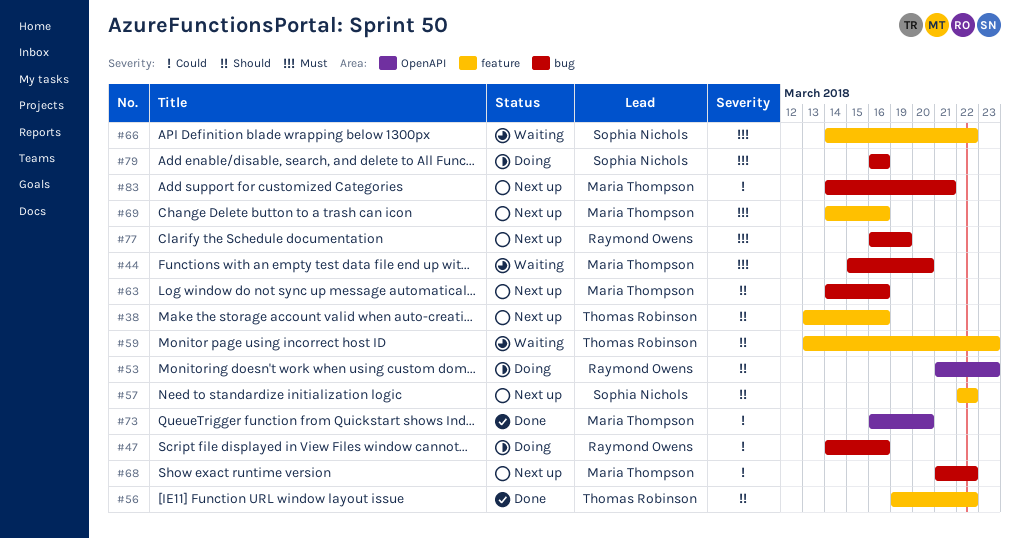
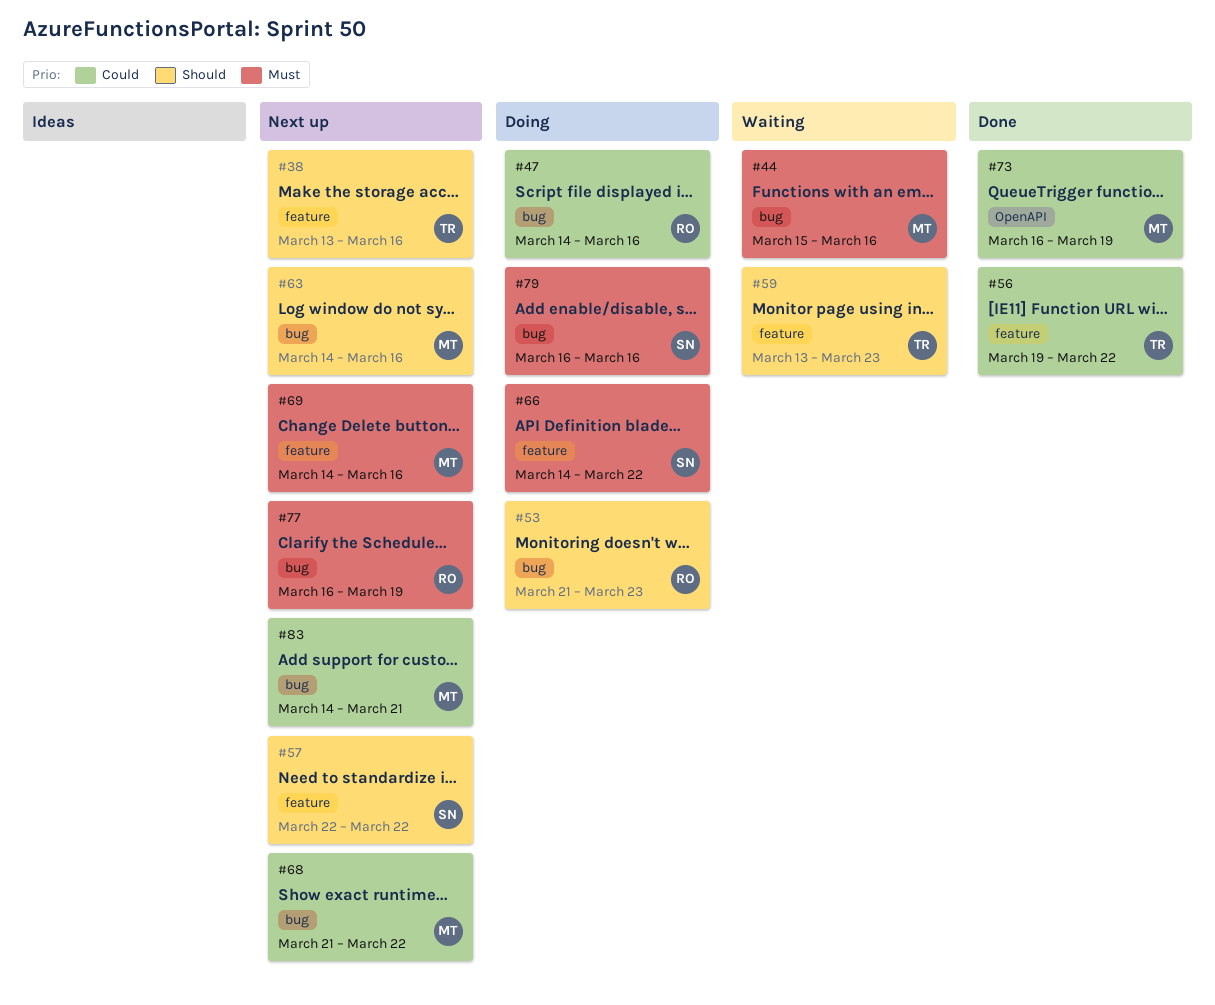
#44, due: Mar 20 -> Mar 16
#53, label: OpenAPI -> bug
#56, priority: Should -> Could
#66, status: Waiting -> Doing
#73, due: Mar 20 -> Mar 19

